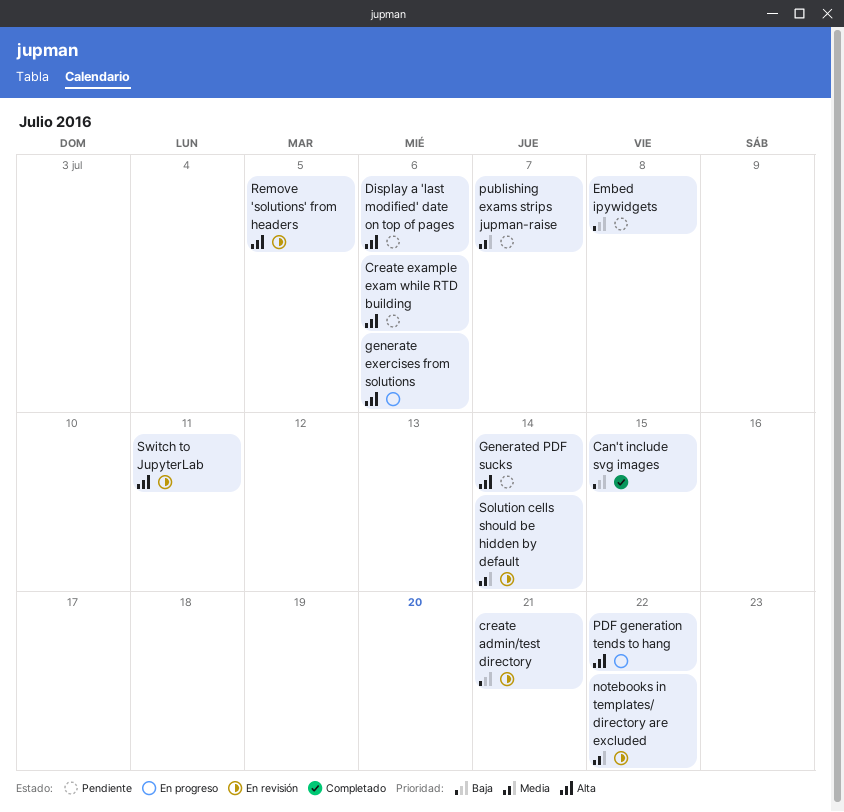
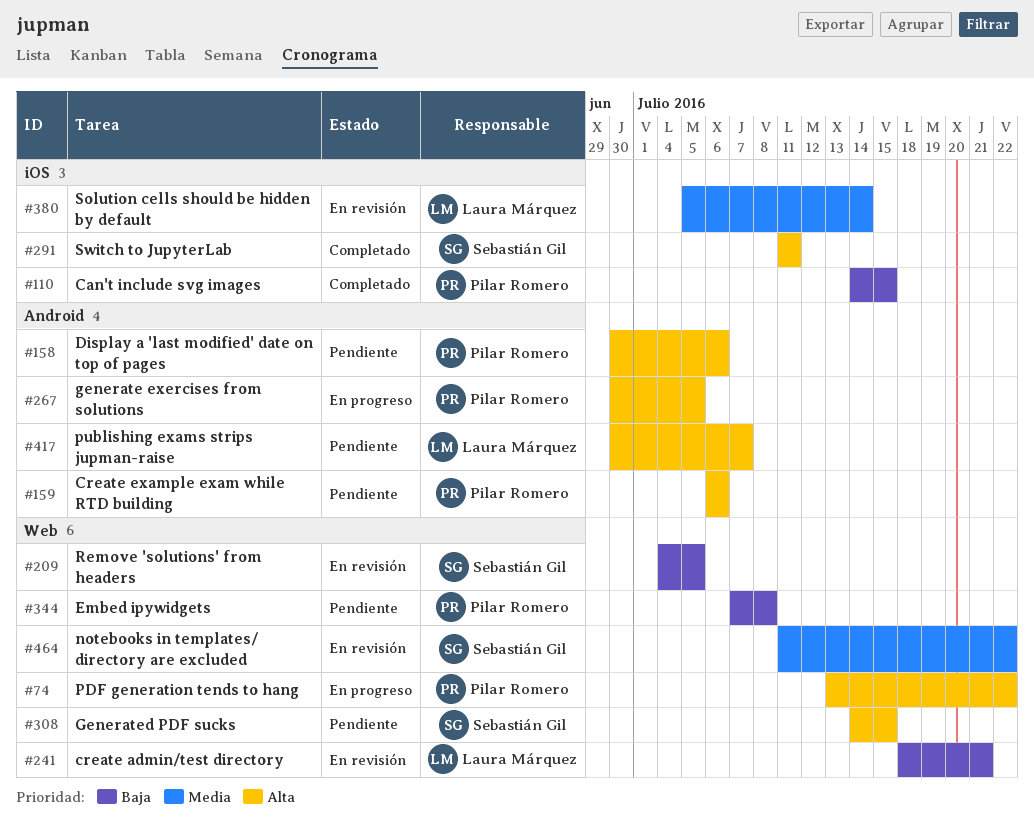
generate exercises from solutions, due: Jul 6 -> Jul 5
Generated PDF sucks, due: Jul 14 -> Jul 15
publishing exams strips jupman-raise, priority: Media -> Alta
Remove 'solutions' from headers, priority: Alta -> Baja
Switch to JupyterLab, status: En revisión -> Completado

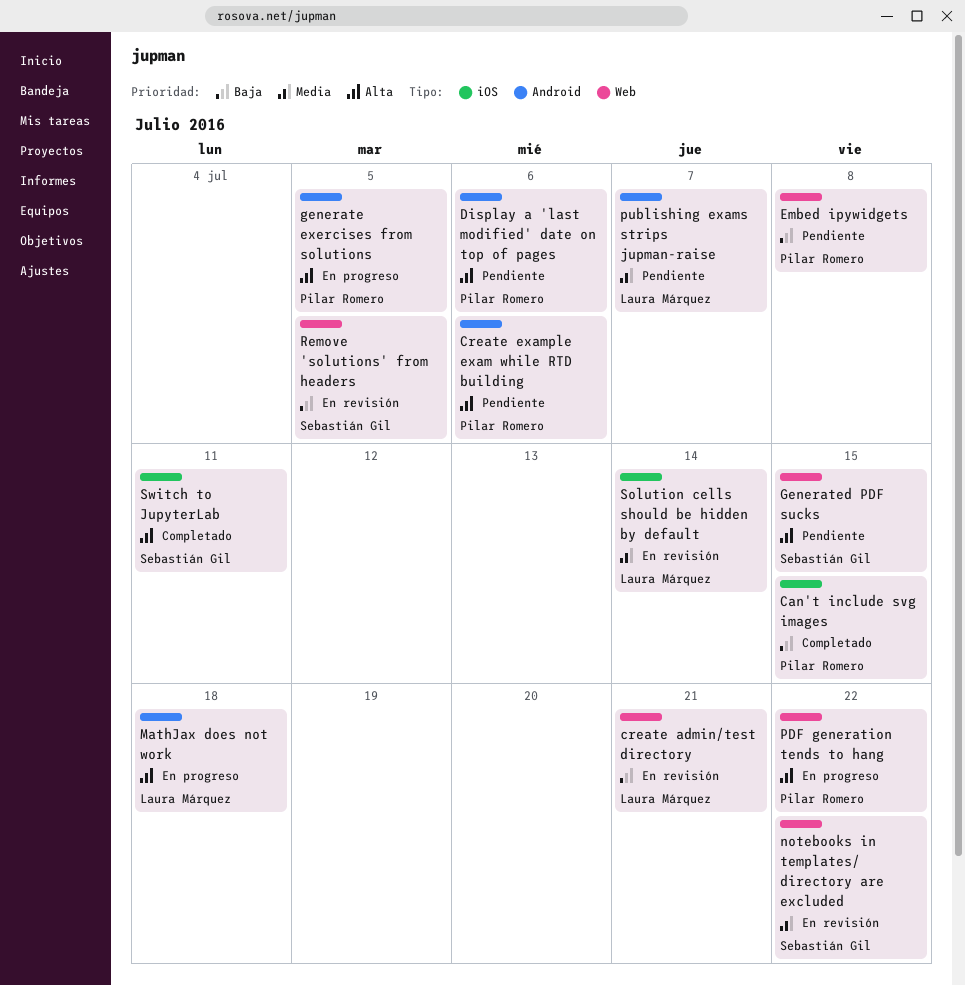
MathJax does not work: none -> present
publishing exams strips jupman-raise, priority: Alta -> Media

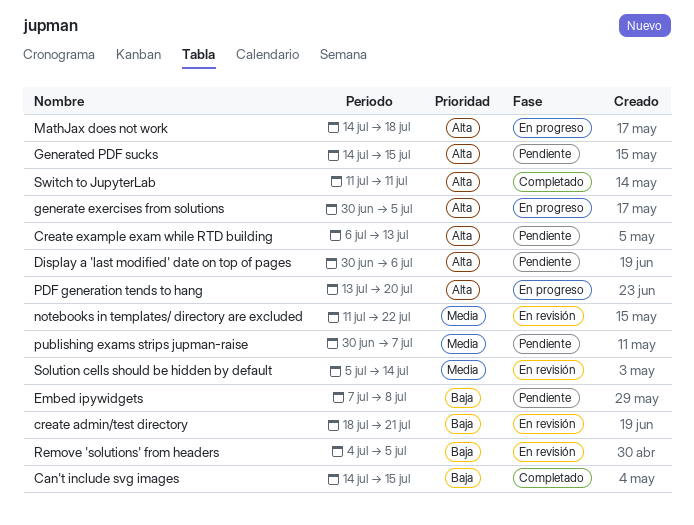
Create example exam while RTD building, due: Jul 6 -> Jul 13
PDF generation tends to hang, due: Jul 22 -> Jul 20

